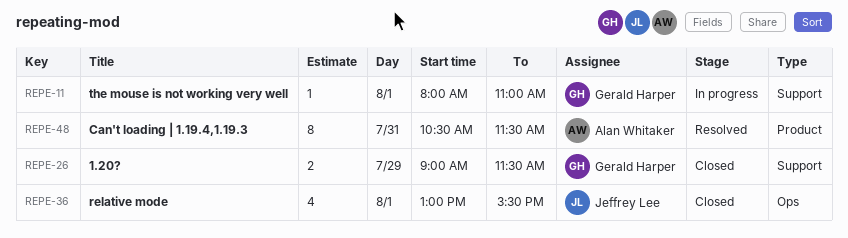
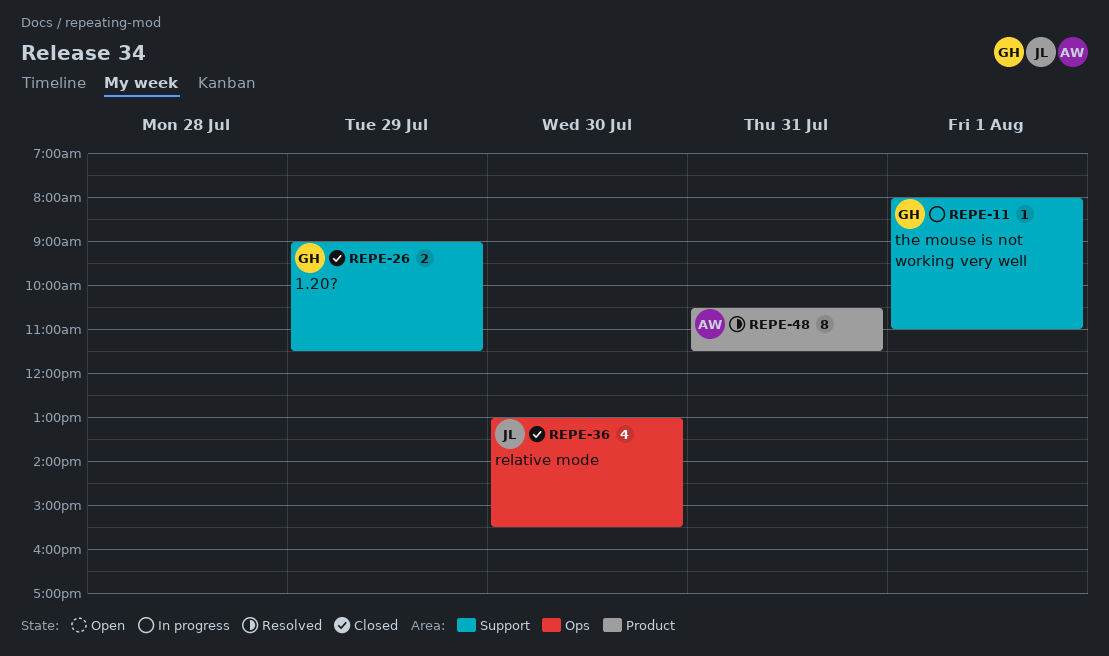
REPE-36, day: Aug 1 -> Jul 30

